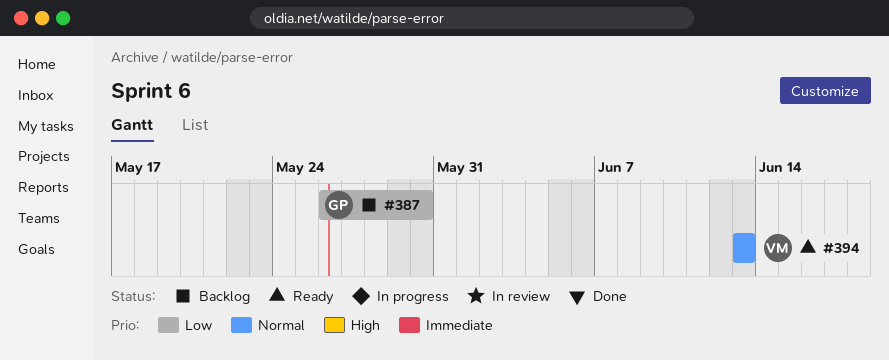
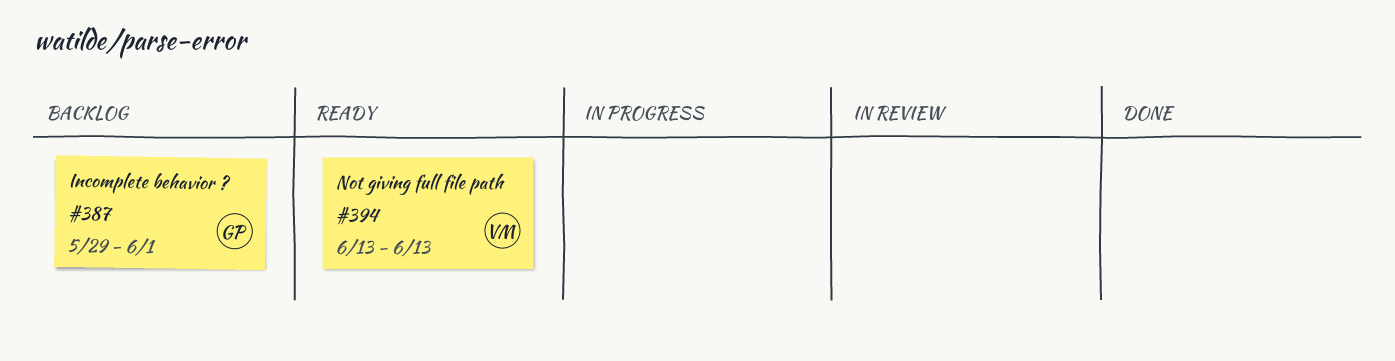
#387, start: May 26 -> May 29
#387, due: May 30 -> Jun 1

